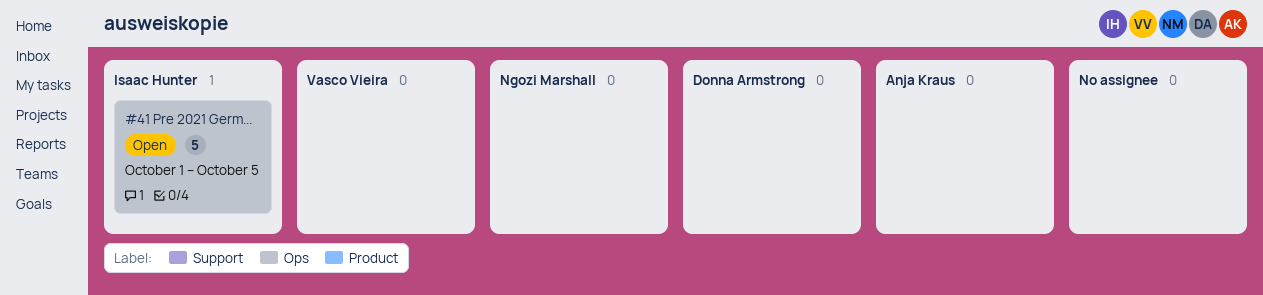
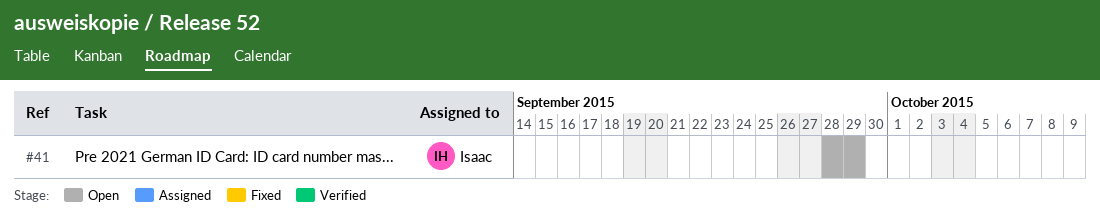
#41, start: Oct 1 -> Sep 28
#41, due: Oct 5 -> Sep 29

